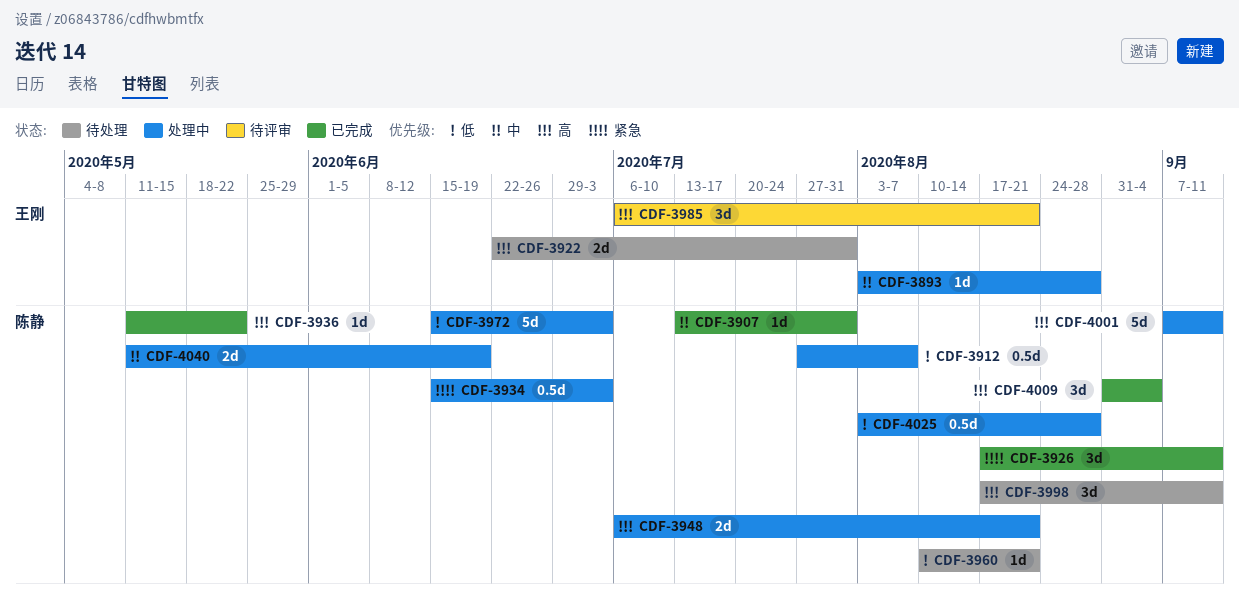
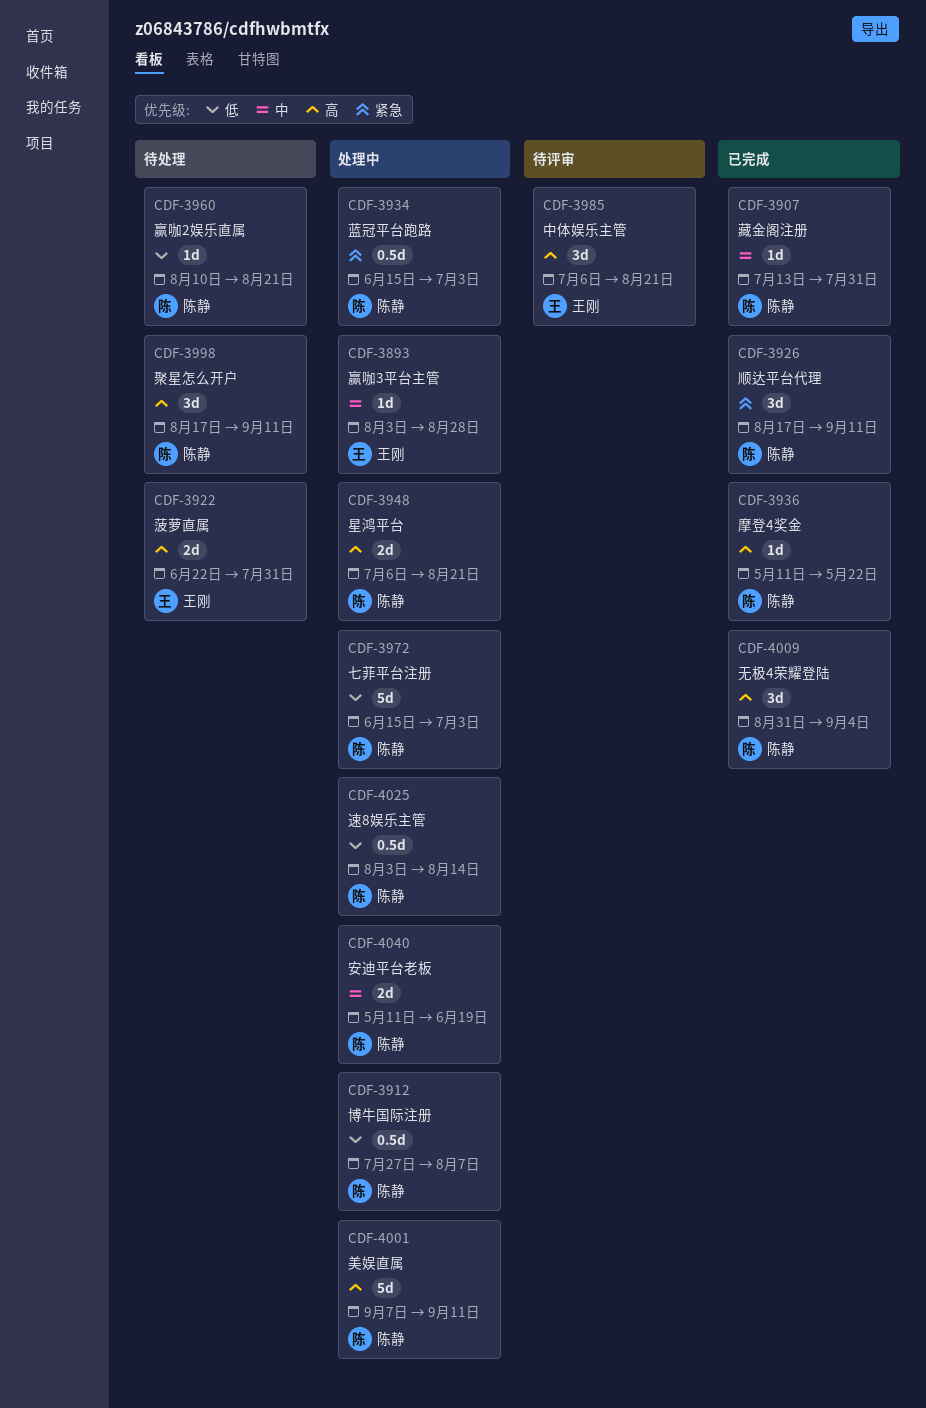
CDF-4025, due: Aug 28 -> Aug 14

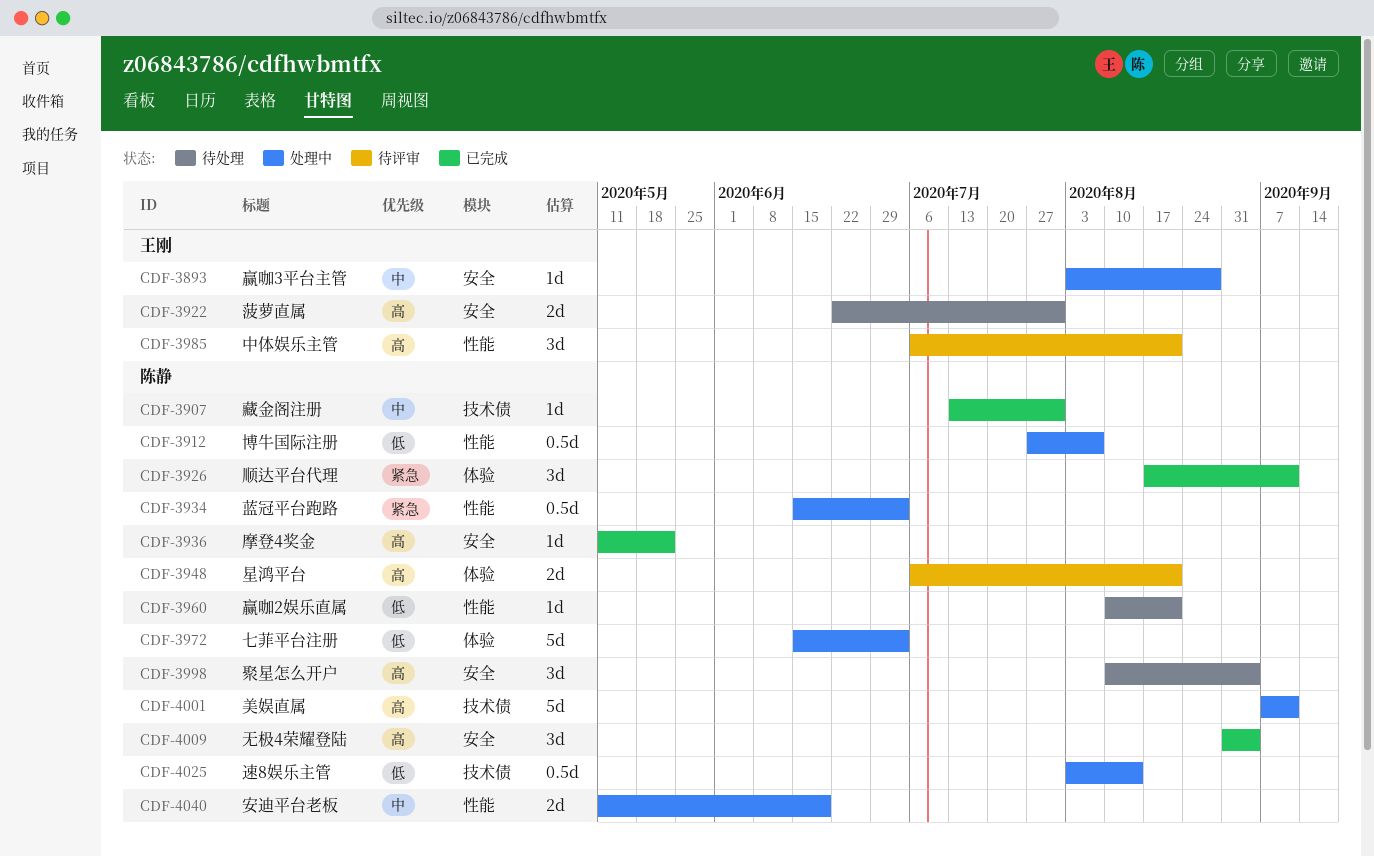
CDF-3948, status: 处理中 -> 待评审
CDF-3998, start: Aug 17 -> Aug 10
CDF-3998, due: Sep 11 -> Sep 4

